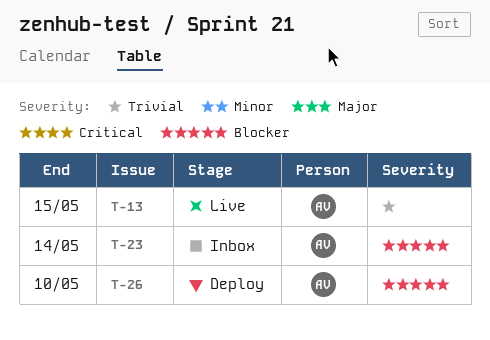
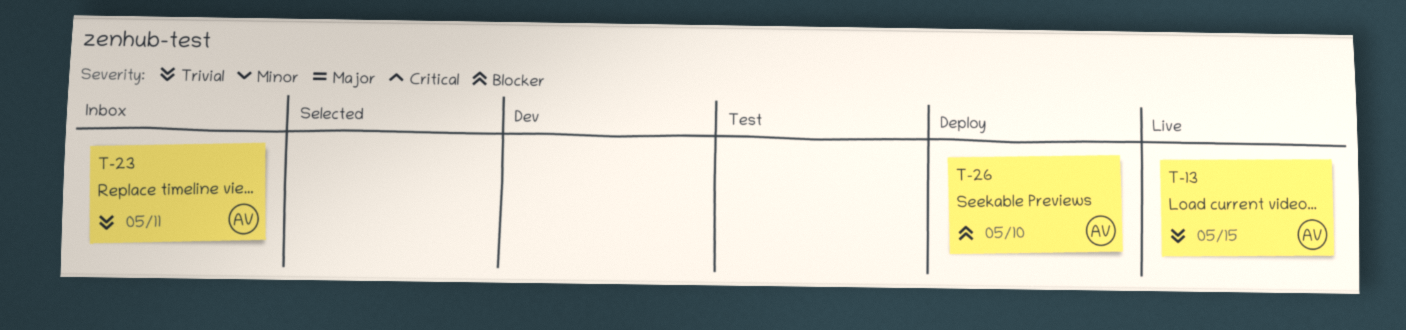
T-23, priority: Blocker -> Trivial
T-23, due: May 14 -> May 11

